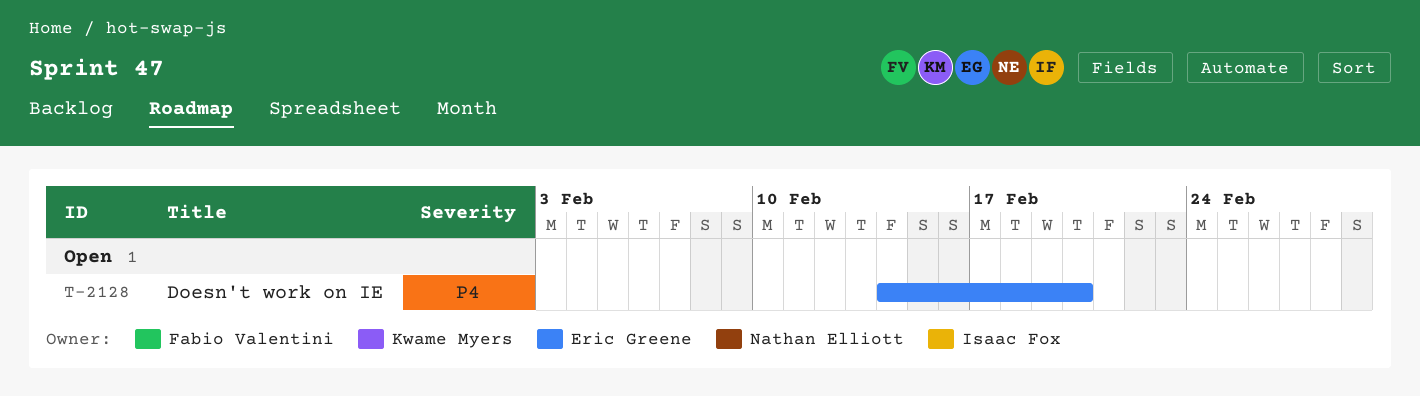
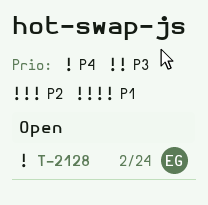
T-2128, due: Feb 20 -> Feb 24

